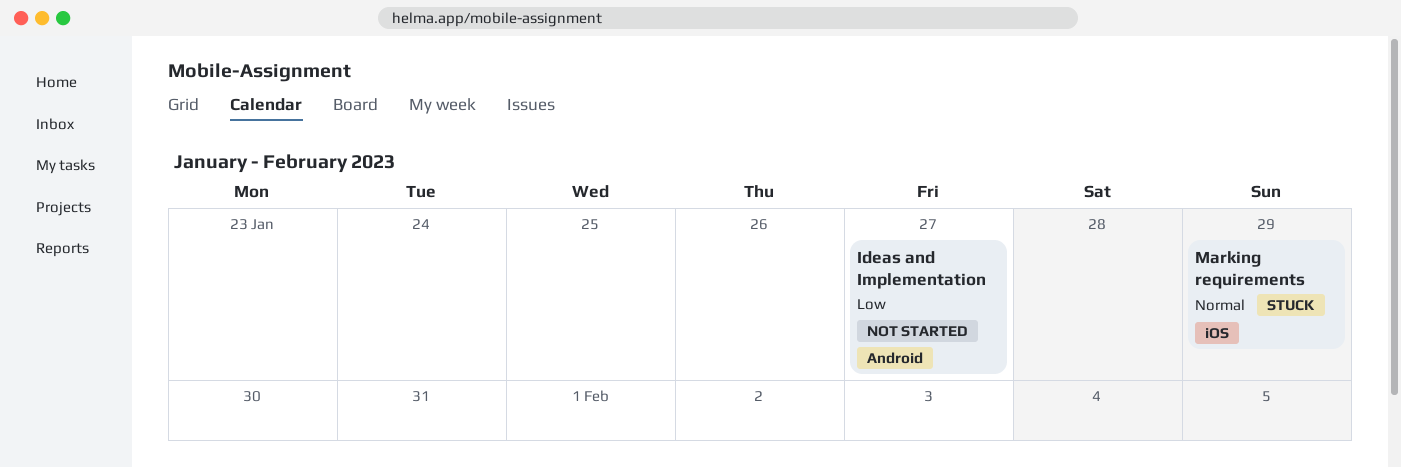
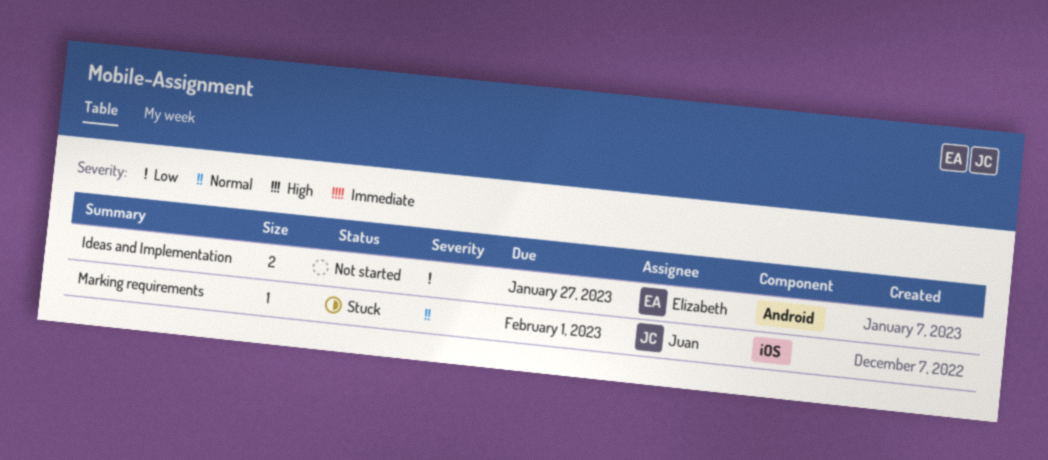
Marking requirements, due: Jan 29 -> Feb 1

